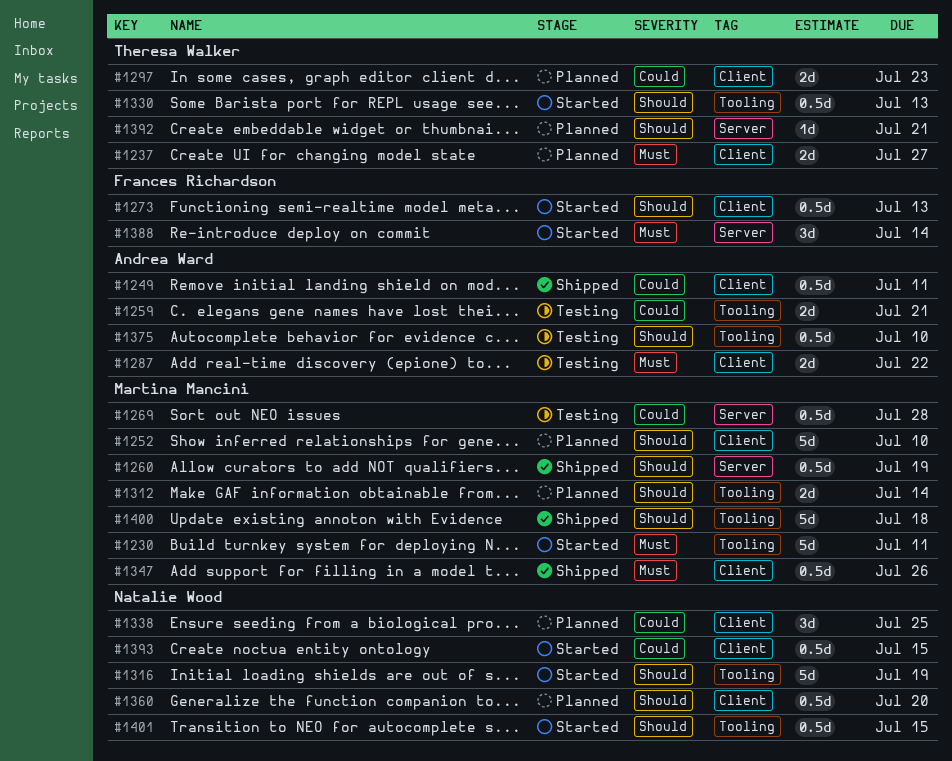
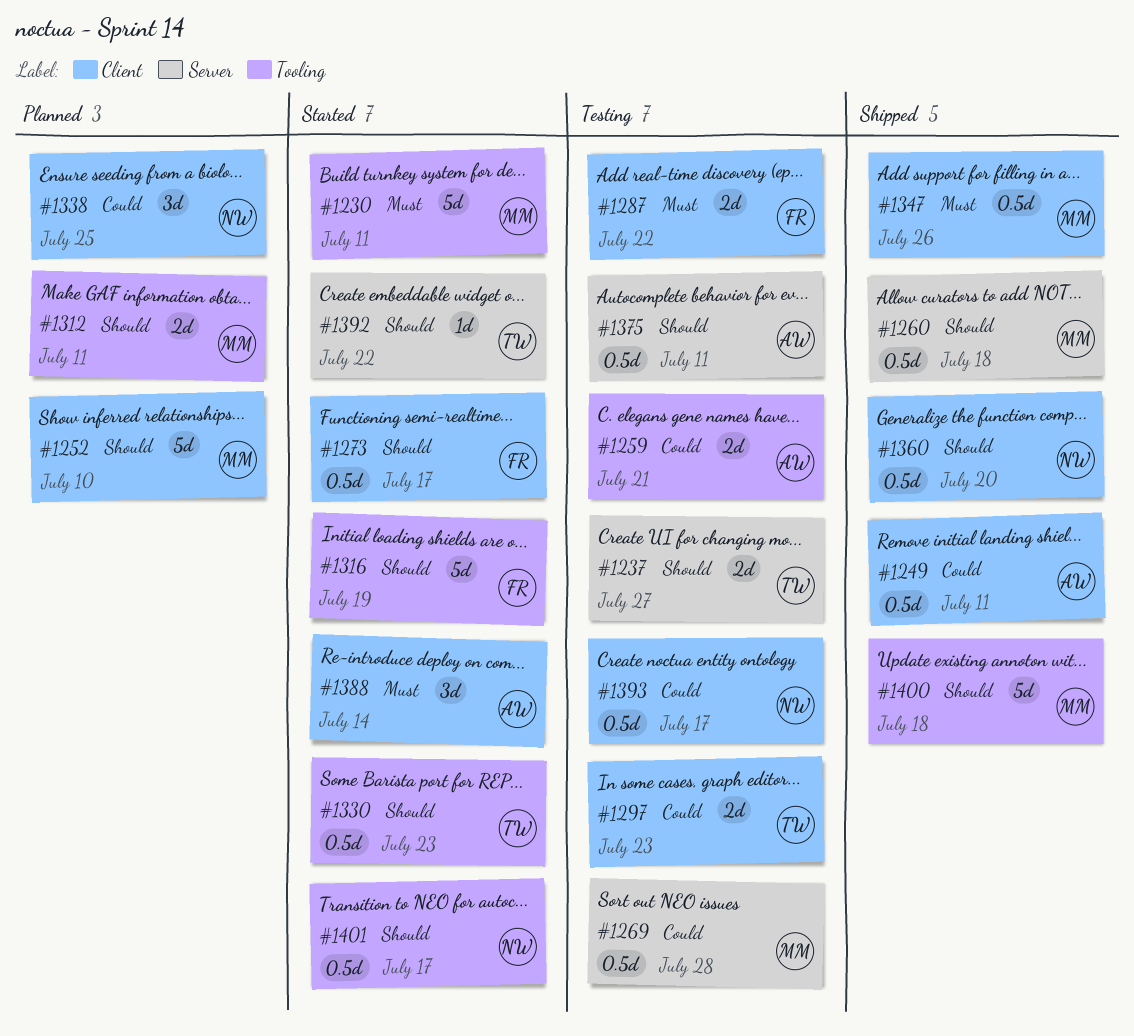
#1237, status: Planned -> Testing
#1237, priority: Must -> Should
#1237, label: Client -> Server
#1260, due: Jul 19 -> Jul 18
#1273, due: Jul 13 -> Jul 17
#1287, owner: Andrea Ward -> Frances Richardson
#1297, status: Planned -> Testing
#1312, due: Jul 14 -> Jul 11
#1316, owner: Natalie Wood -> Frances Richardson
#1330, due: Jul 13 -> Jul 23
#1360, status: Planned -> Shipped
#1375, label: Tooling -> Server
#1375, due: Jul 10 -> Jul 11
#1388, owner: Frances Richardson -> Andrea Ward
#1388, label: Server -> Client
#1392, status: Planned -> Started
#1392, due: Jul 21 -> Jul 22
#1393, status: Started -> Testing
#1393, due: Jul 15 -> Jul 17
#1401, due: Jul 15 -> Jul 17

